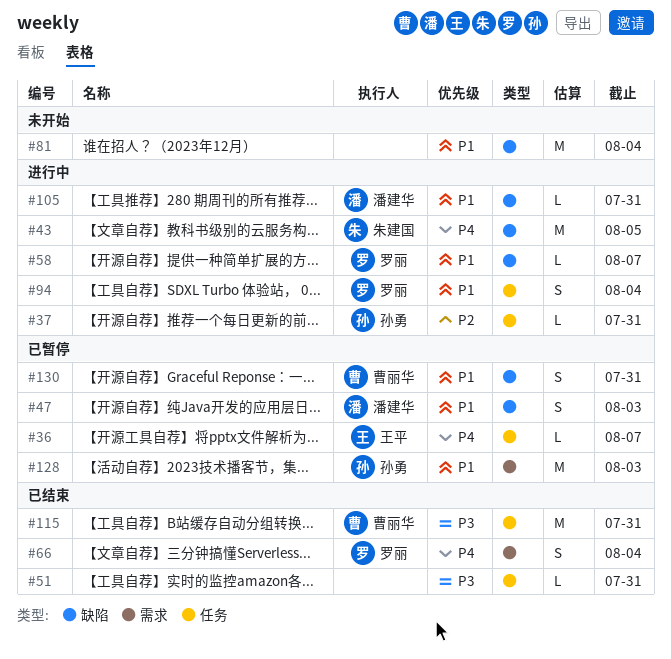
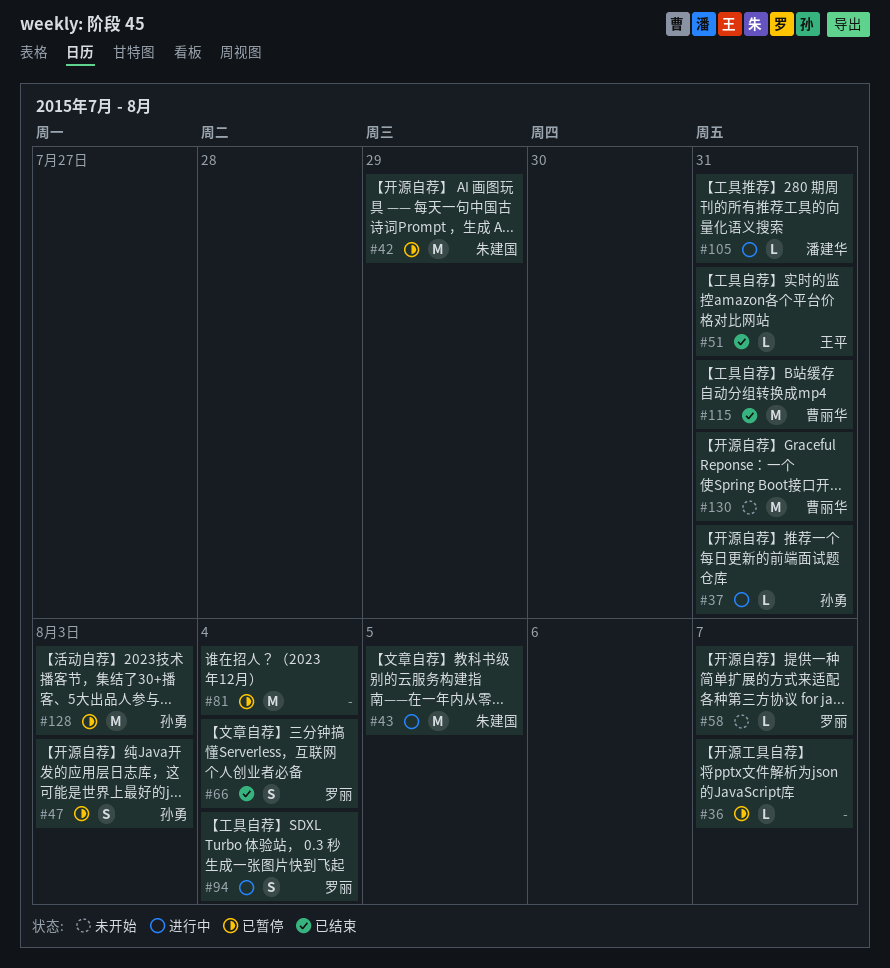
#36, owner: 王平 -> none
#42: none -> present
#47, owner: 潘建华 -> 孙勇
#51, owner: none -> 王平
#58, status: 进行中 -> 未开始
#81, status: 未开始 -> 已暂停
#130, status: 已暂停 -> 未开始
#130, estimate: S -> M

